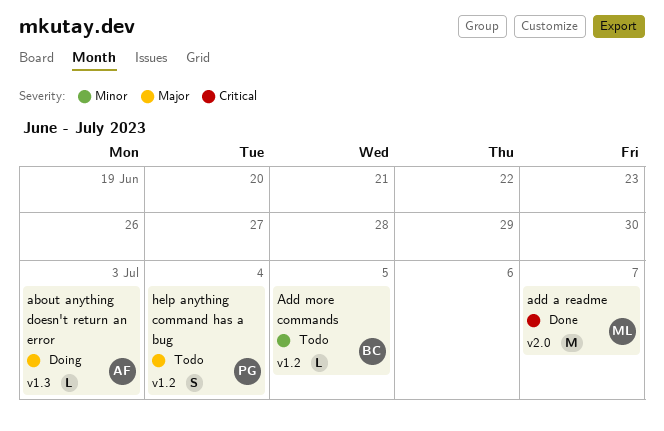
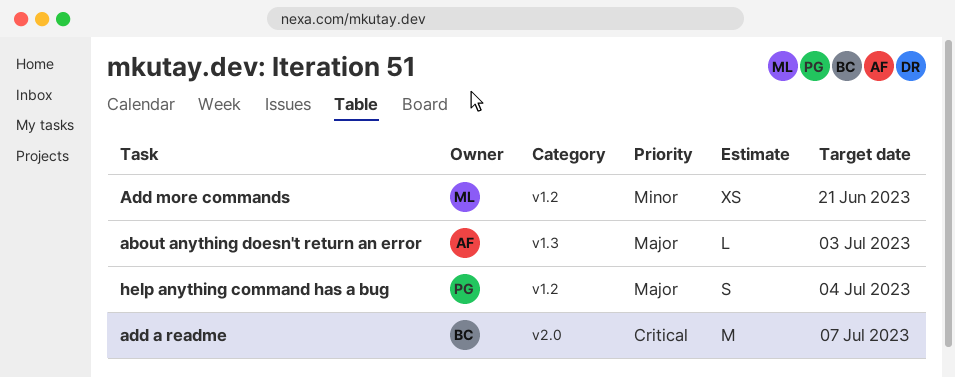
add a readme, owner: ML -> BC
Add more commands, owner: BC -> ML
Add more commands, estimate: L -> XS
Add more commands, due: Jul 5 -> Jun 21

